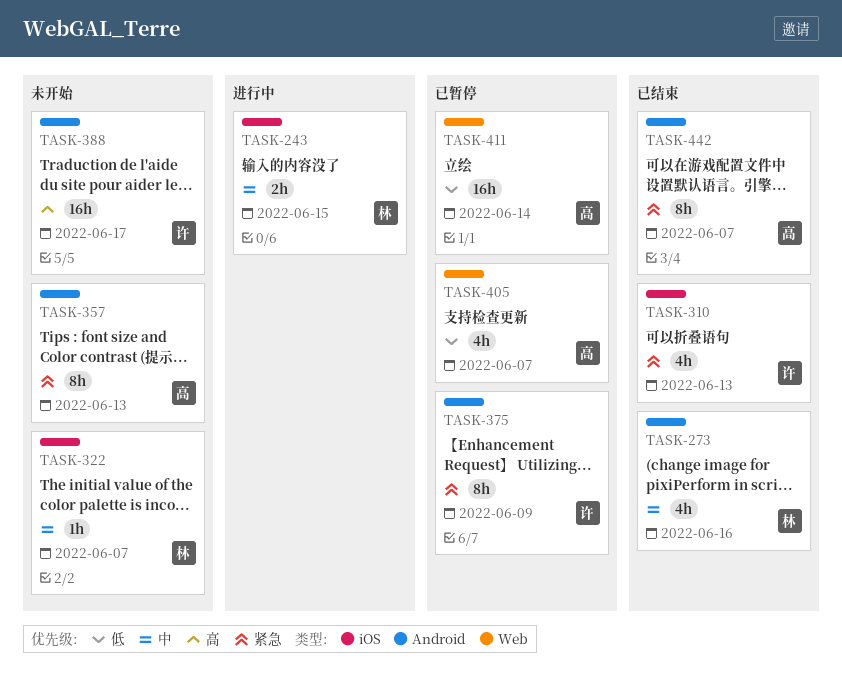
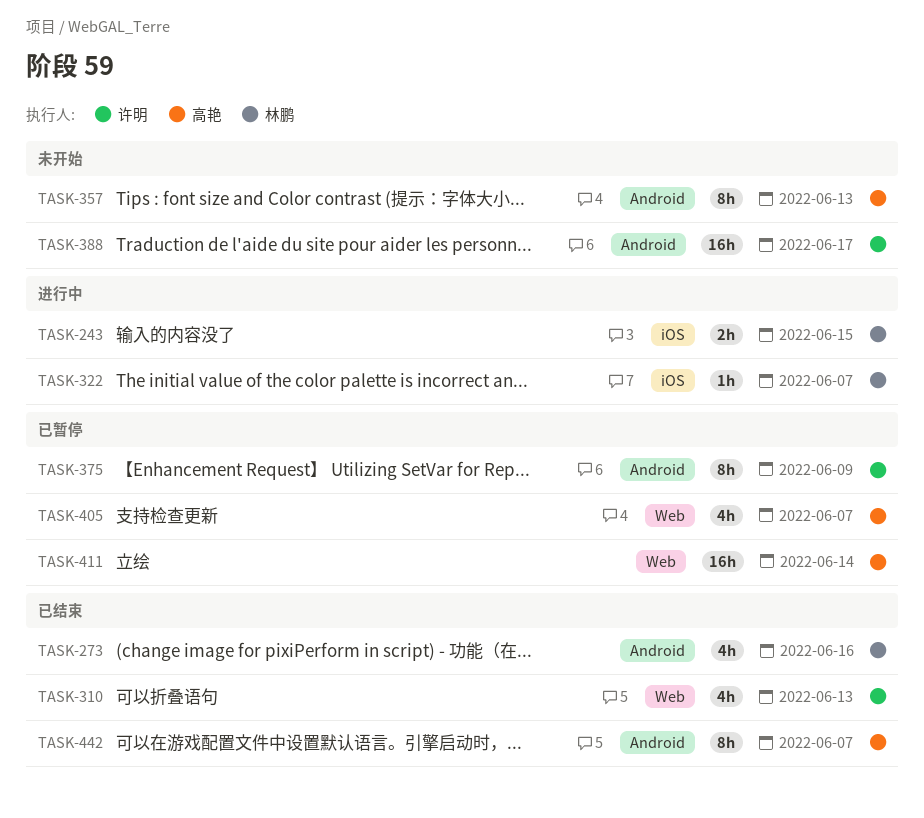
TASK-310, label: iOS -> Web
TASK-322, status: 未开始 -> 进行中

